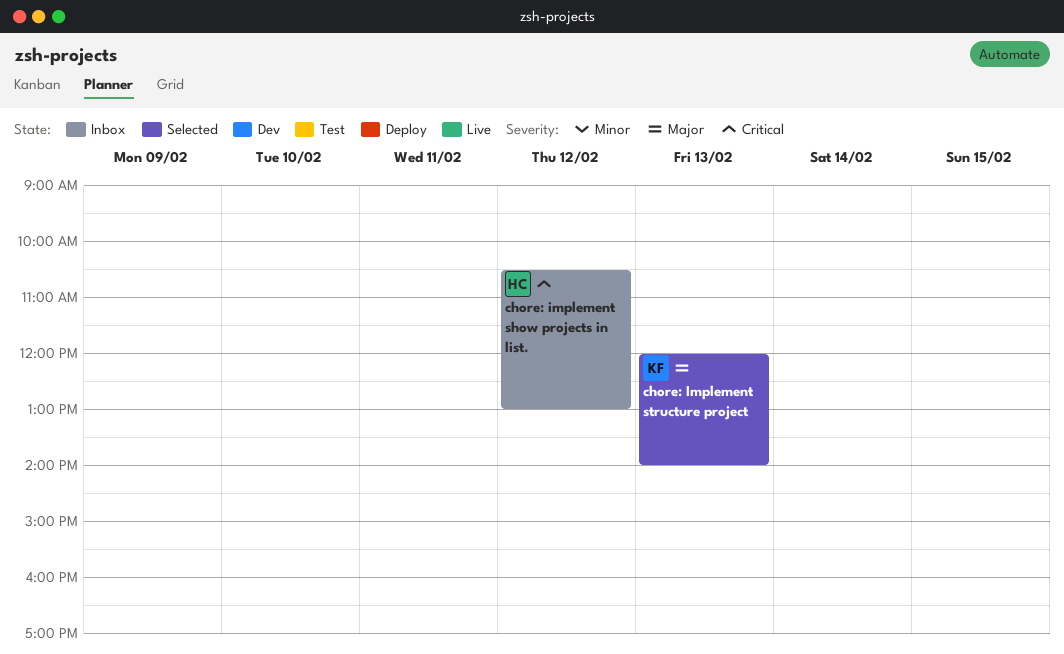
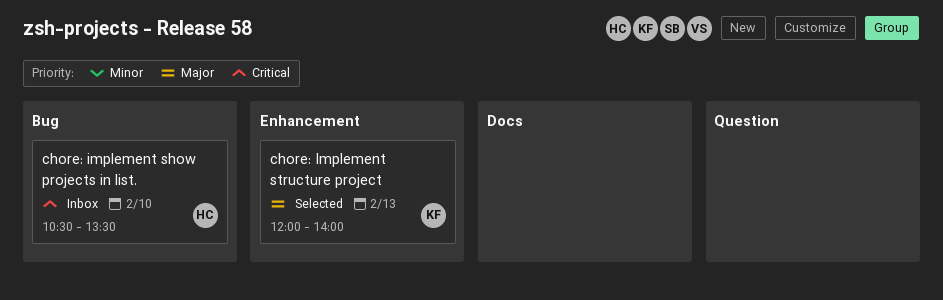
chore: implement show projects in list., day: Feb 12 -> Feb 10
chore: implement show projects in list., ends: 13:00 -> 13:30

